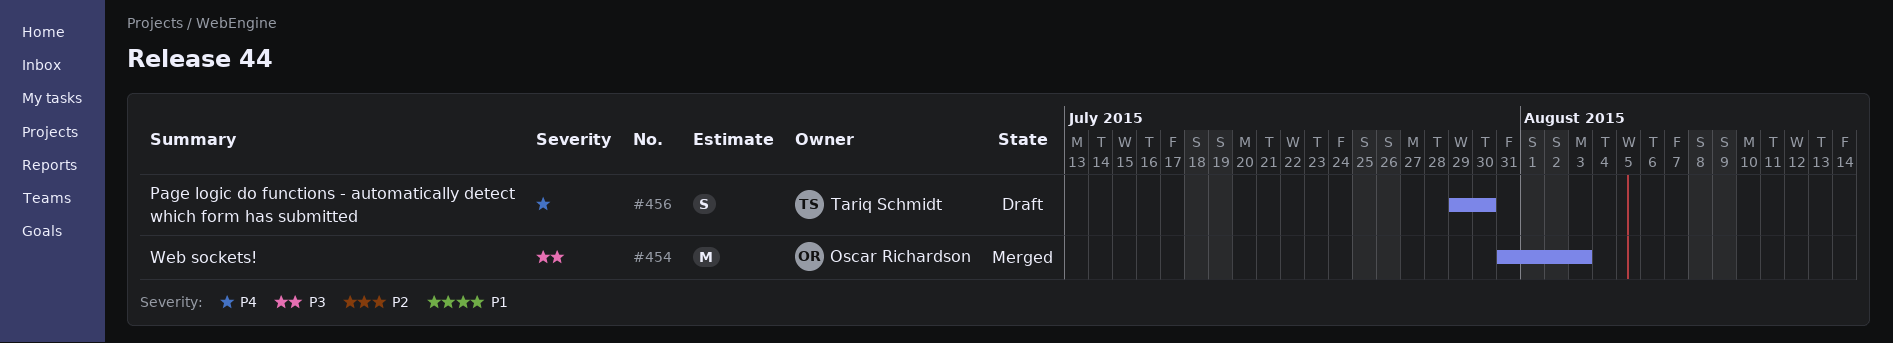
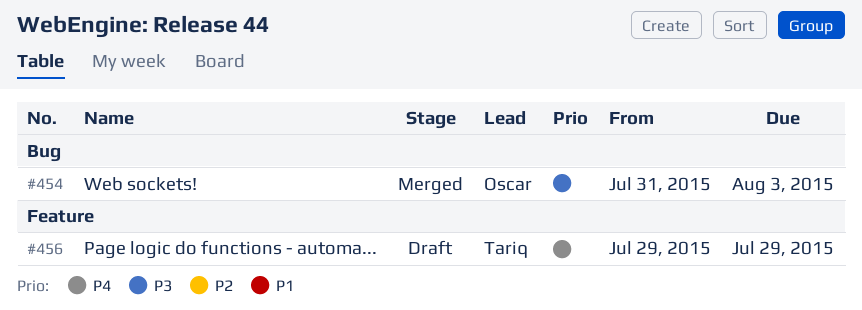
#456, due: Jul 30 -> Jul 29

